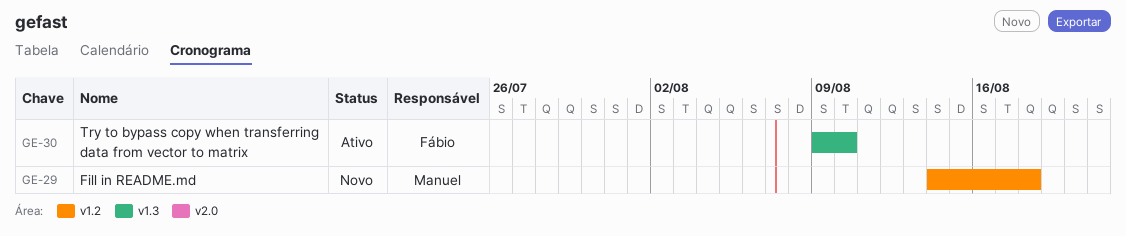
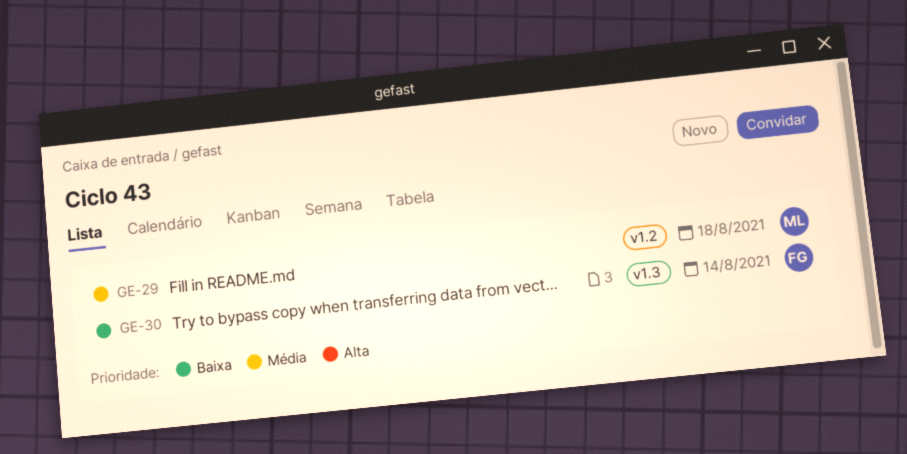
GE-30, due: Aug 10 -> Aug 14

